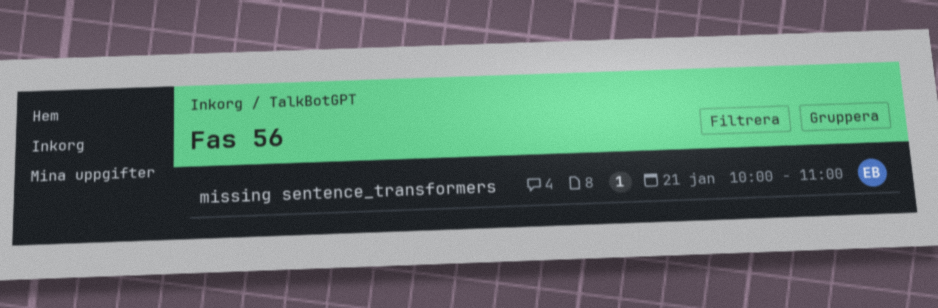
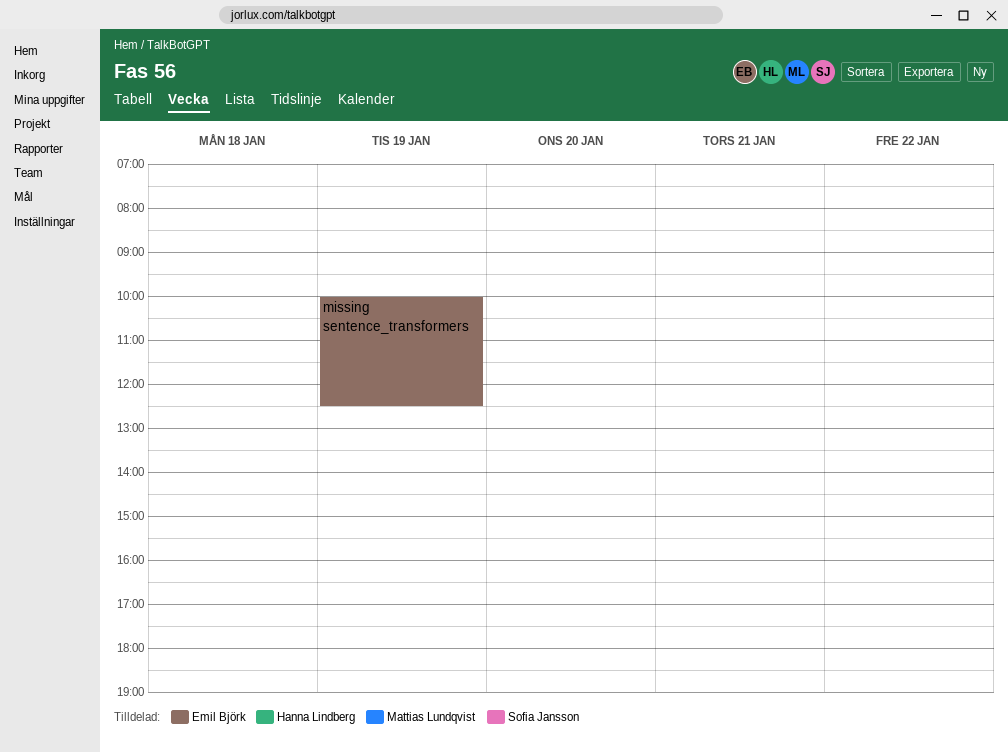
missing sentence_transformers, day: Jan 21 -> Jan 19
missing sentence_transformers, ends: 11:00 -> 12:30

